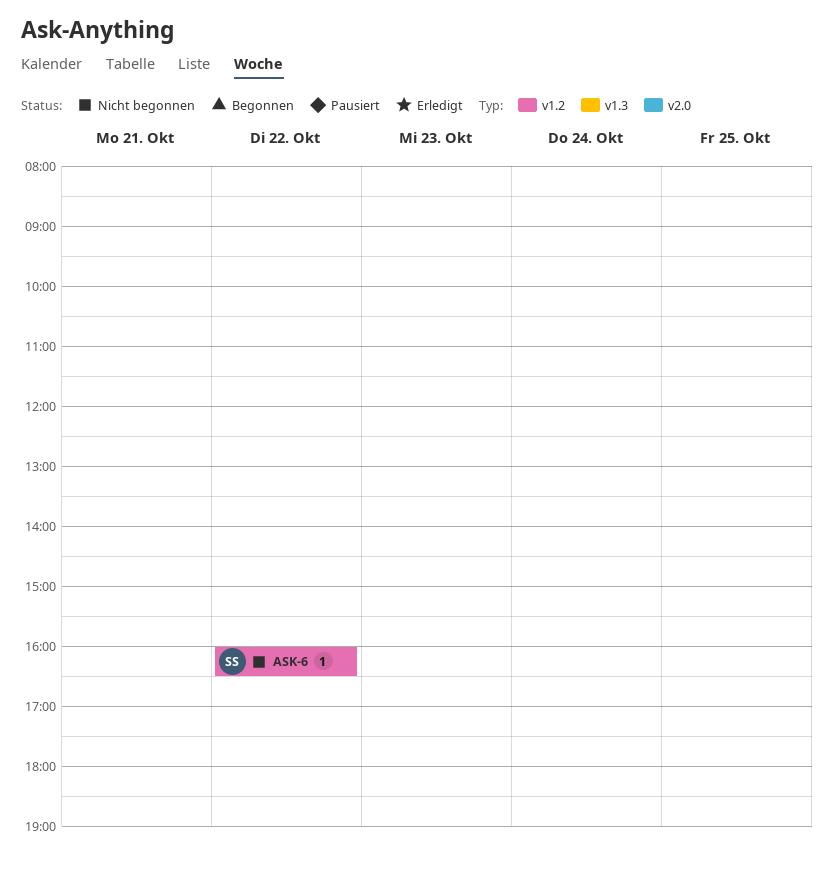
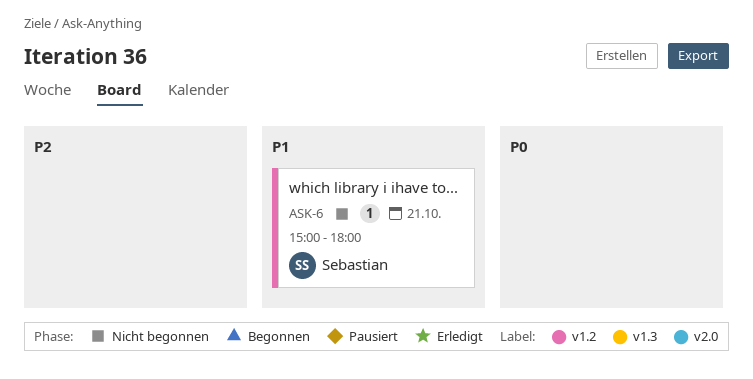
ASK-6, day: Oct 22 -> Oct 21
ASK-6, begins: 16:00 -> 15:00
ASK-6, ends: 16:30 -> 18:00

